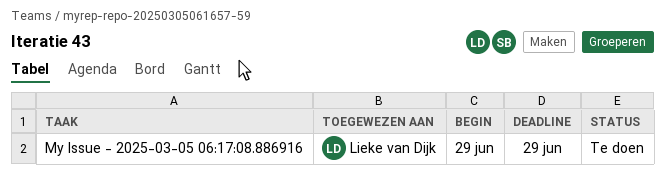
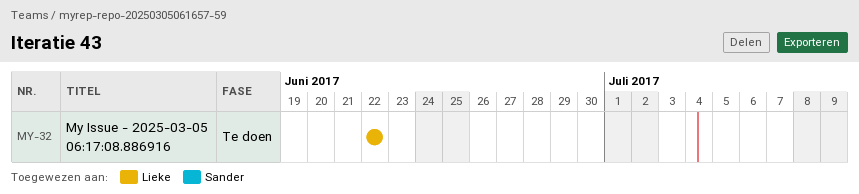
My Issue - 2025-03-05 06:17:08.886916, start: Jun 29 -> Jun 22
My Issue - 2025-03-05 06:17:08.886916, due: Jun 29 -> Jun 22

